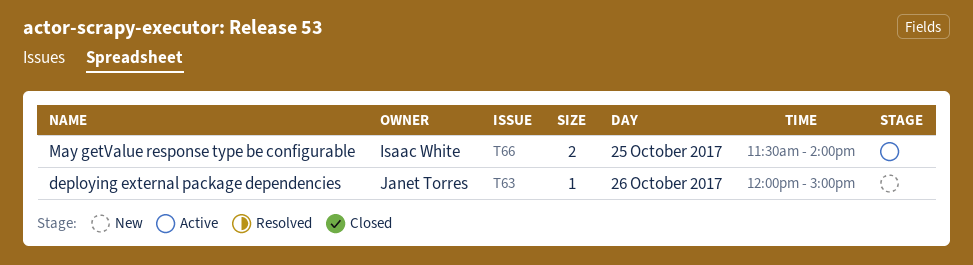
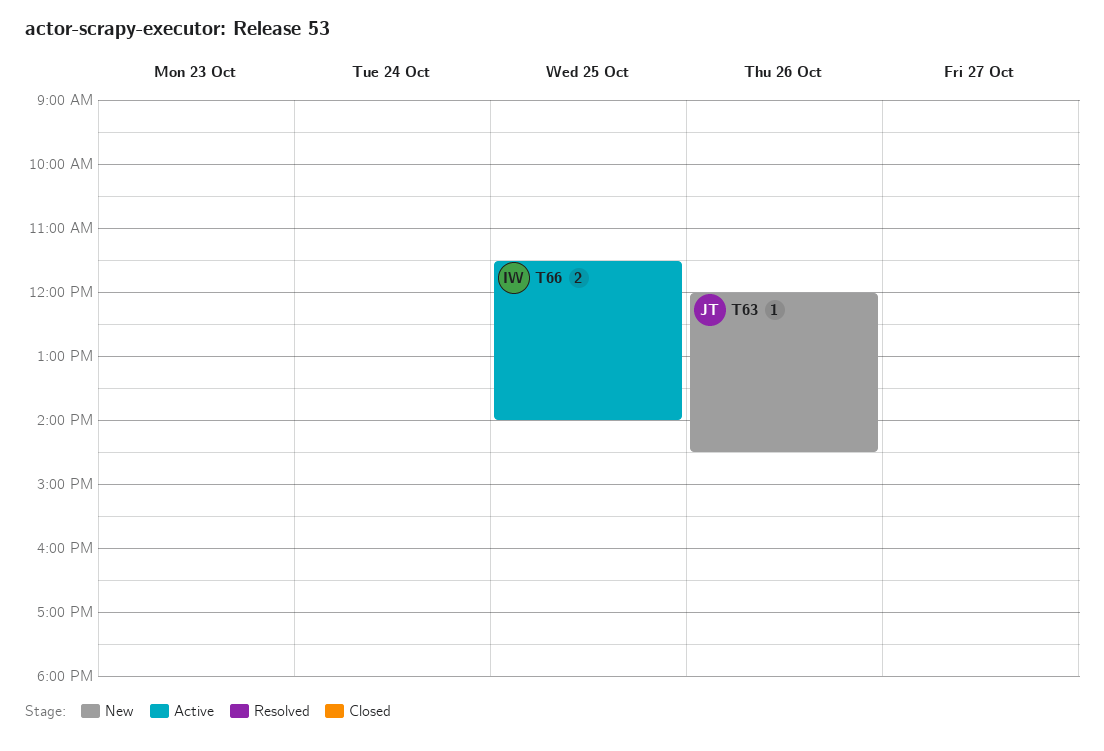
T63, ends: 15:00 -> 14:30

